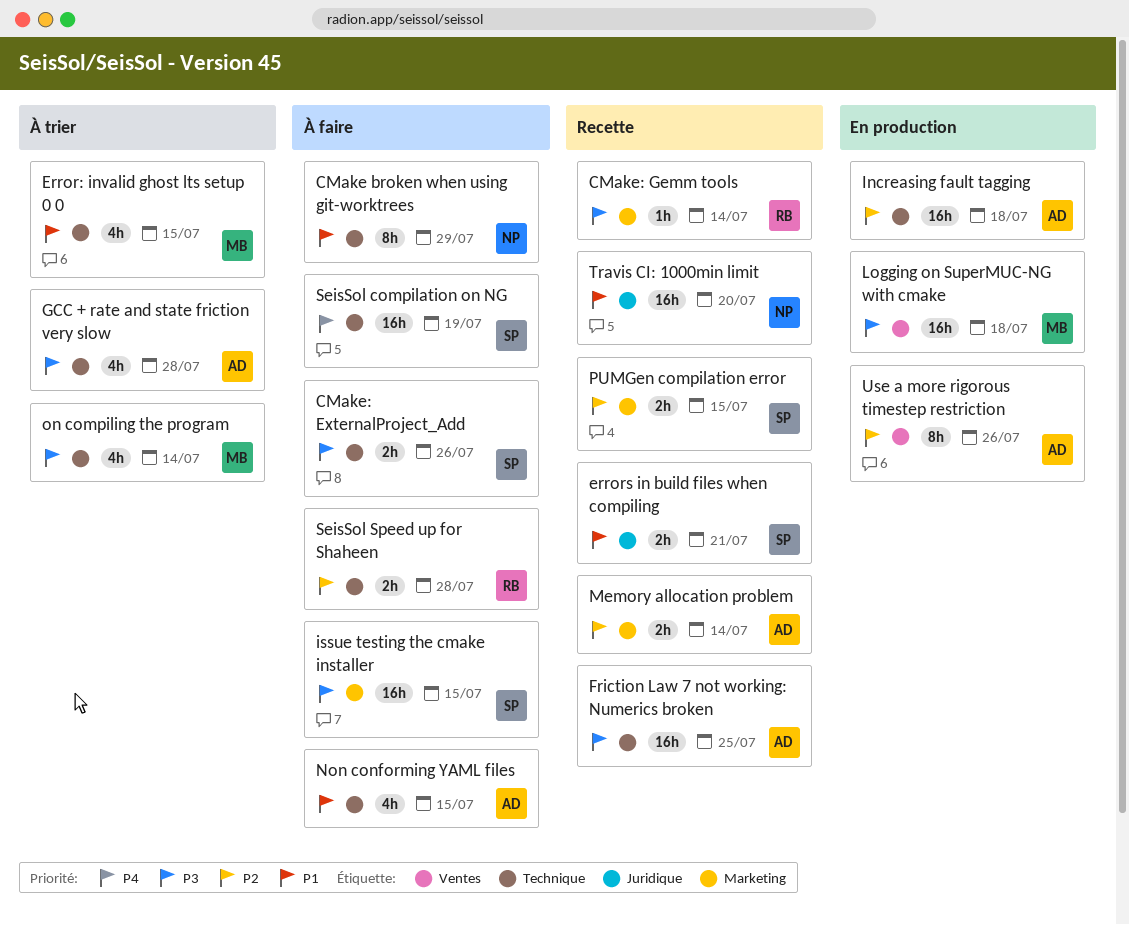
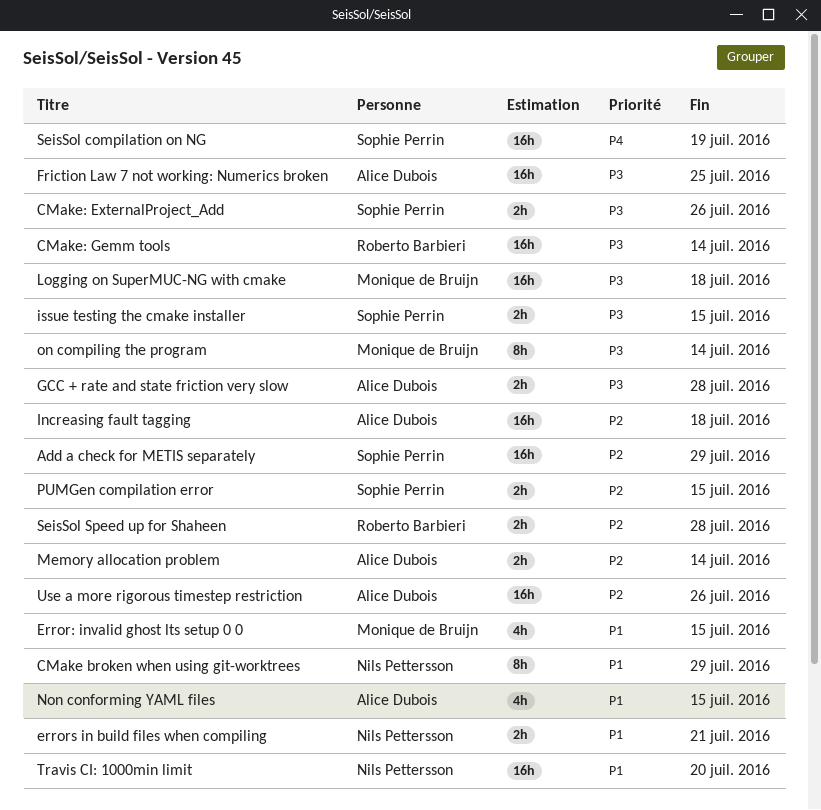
Add a check for METIS separately: none -> present
CMake: Gemm tools, estimate: 1h -> 16h
errors in build files when compiling, owner: Sophie Perrin -> Nils Pettersson
GCC + rate and state friction very slow, estimate: 4h -> 2h
issue testing the cmake installer, estimate: 16h -> 2h
on compiling the program, estimate: 4h -> 8h
Use a more rigorous timestep restriction, estimate: 8h -> 16h

